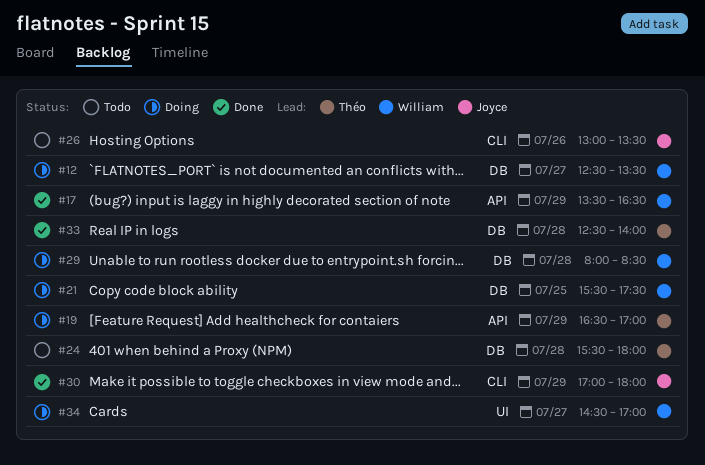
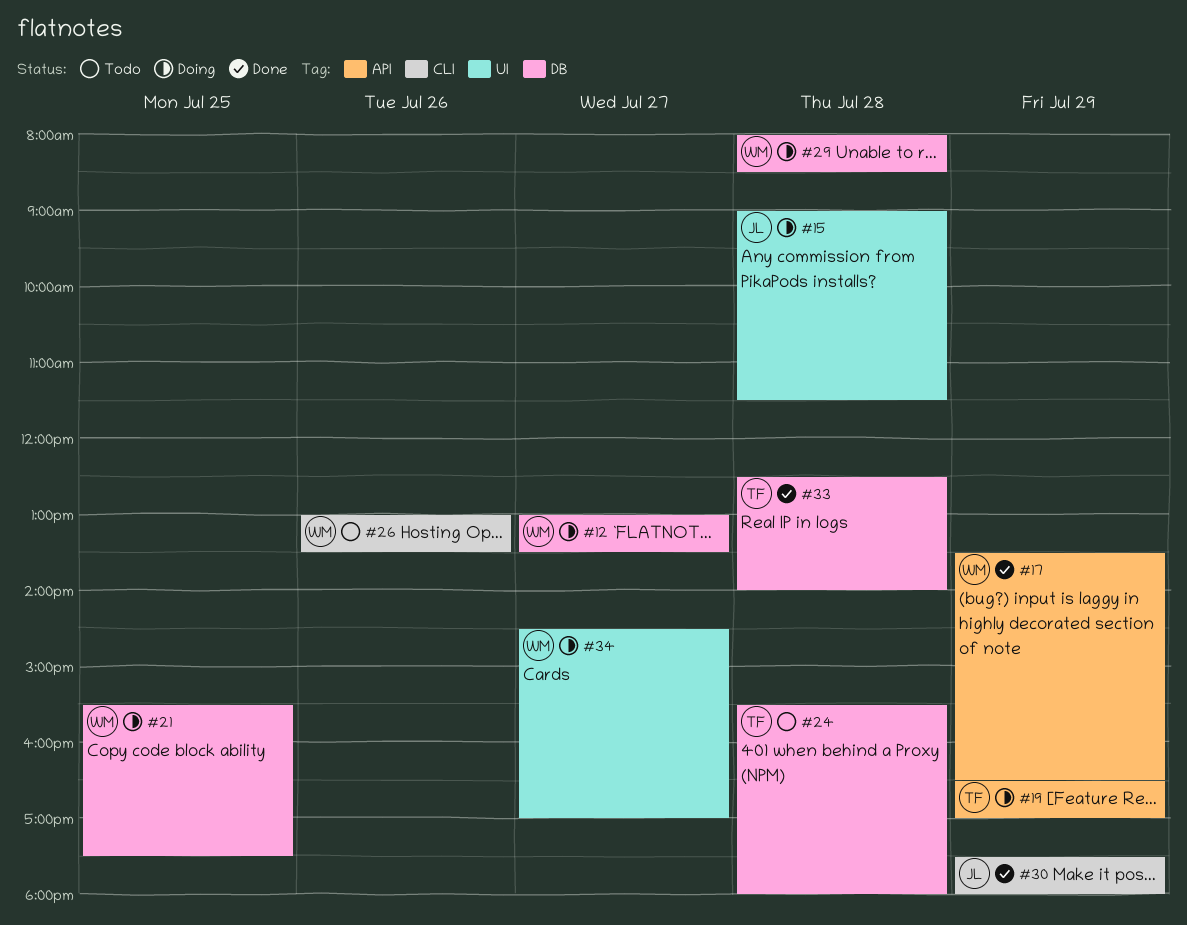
#12, begins: 12:30 -> 13:00
#15: none -> present
#26, owner: Joyce -> William
#30, begins: 17:00 -> 17:30

